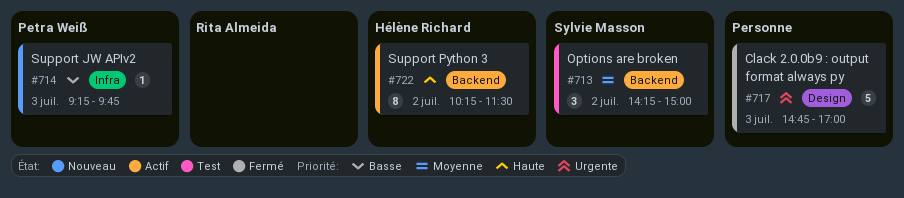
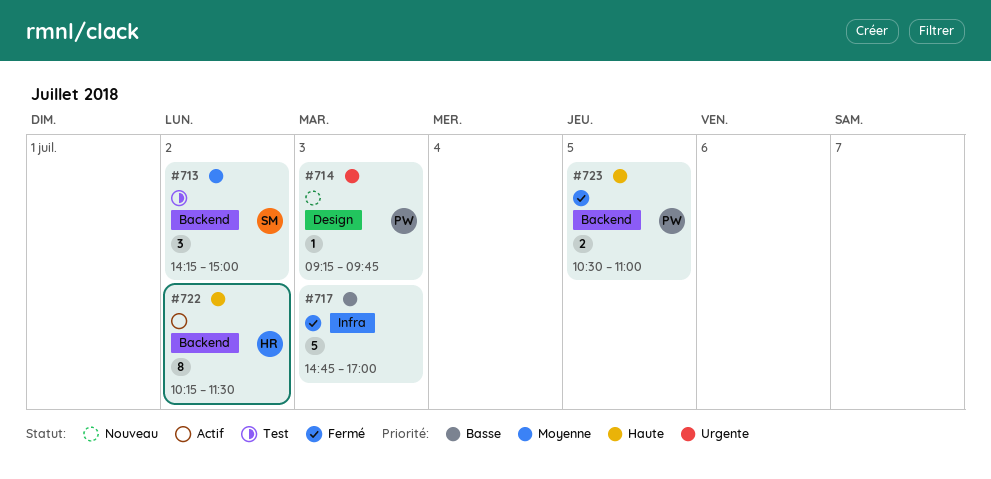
#714, priority: Basse -> Urgente
#714, label: Infra -> Design
#717, priority: Urgente -> Basse
#717, label: Design -> Infra
#723: none -> present

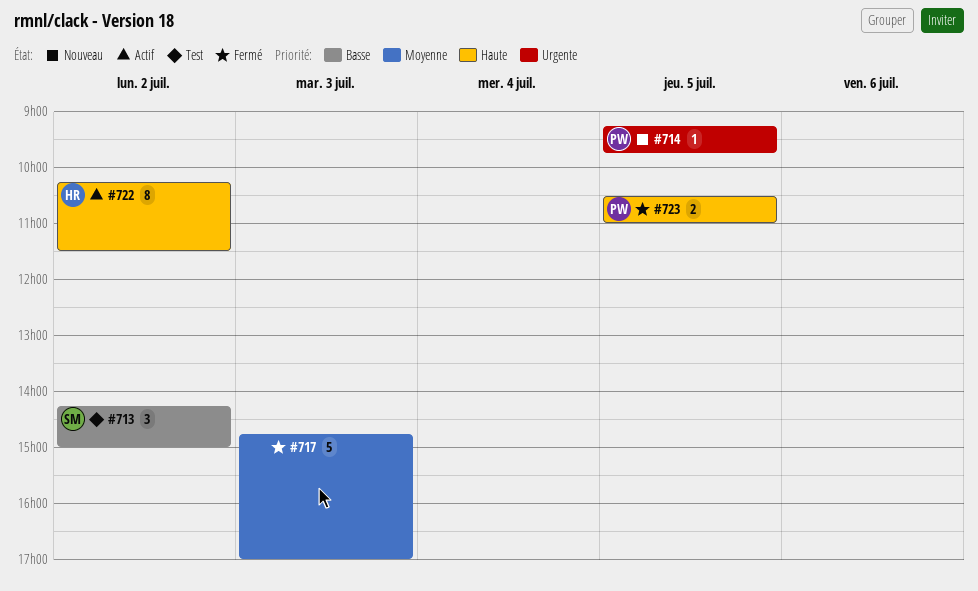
#713, priority: Moyenne -> Basse
#714, day: Jul 3 -> Jul 5
#717, priority: Basse -> Moyenne

